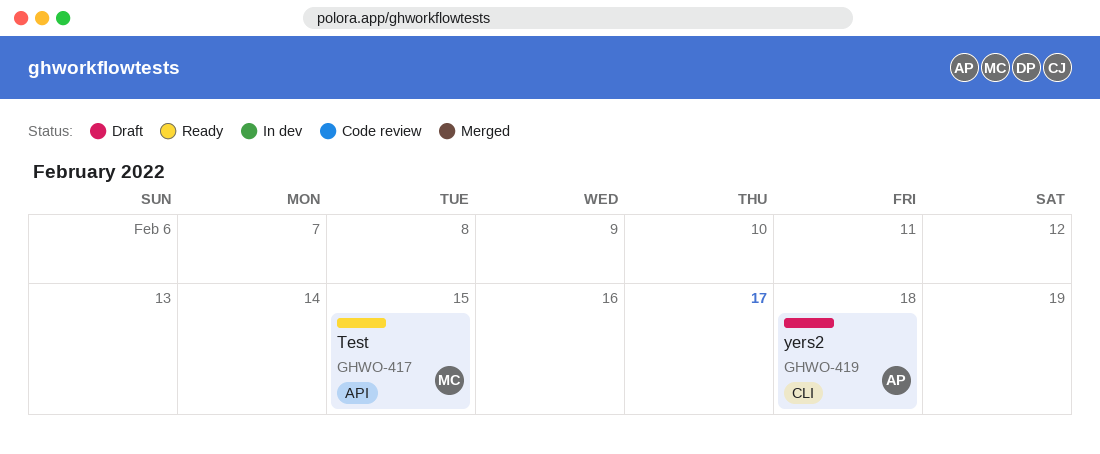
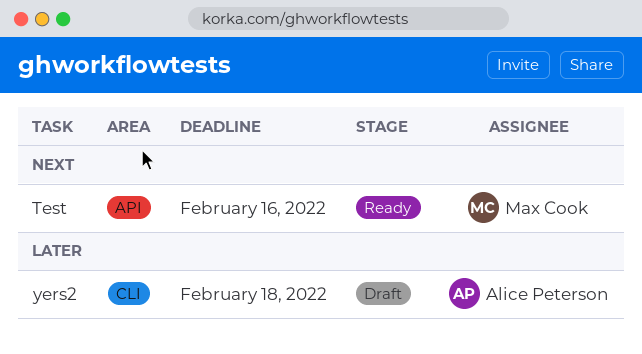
Test, due: Feb 15 -> Feb 16

